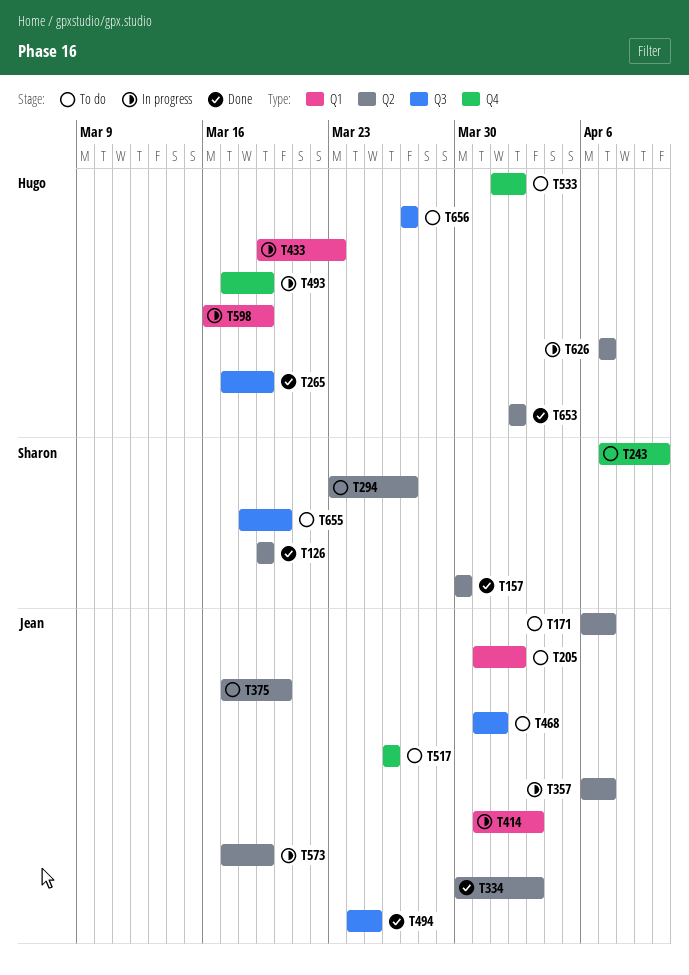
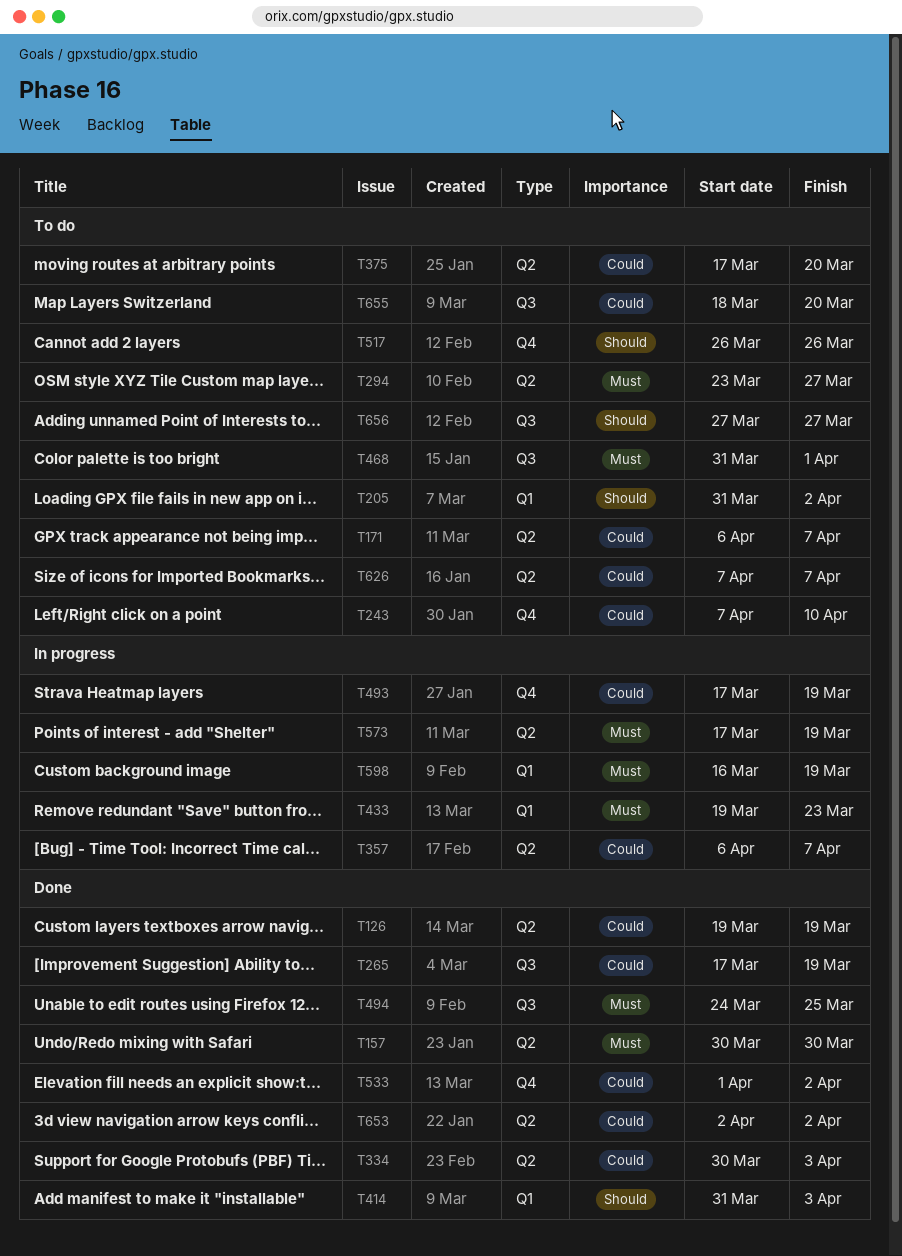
T414, status: In progress -> Done
T533, status: To do -> Done
T626, status: In progress -> To do

